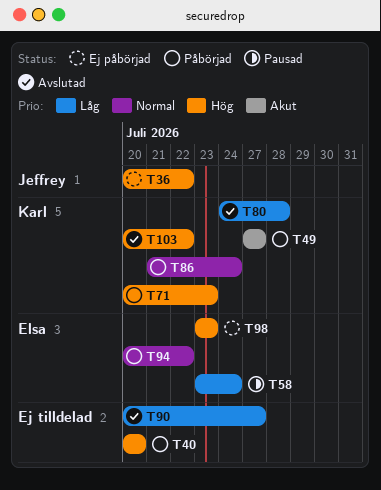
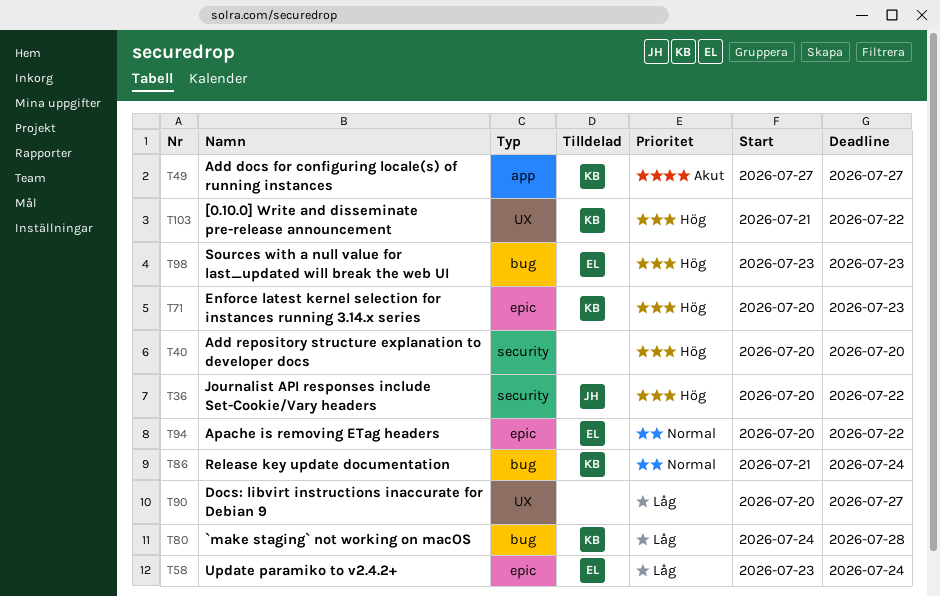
T103, start: Jul 20 -> Jul 21

